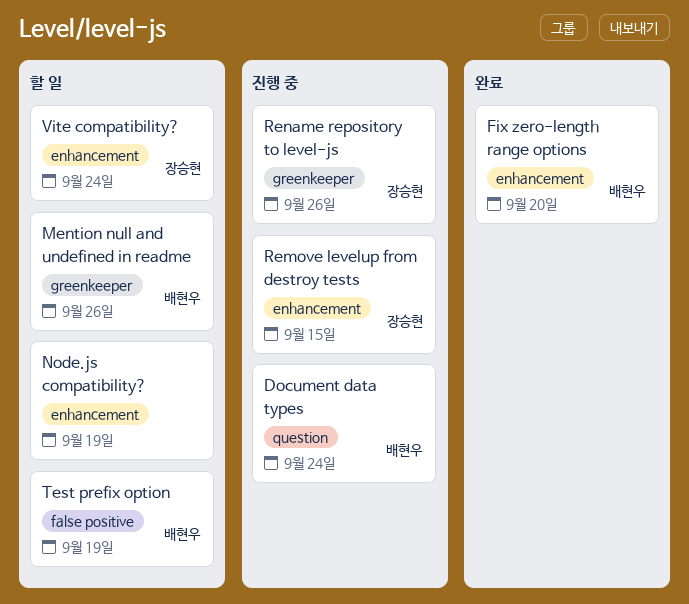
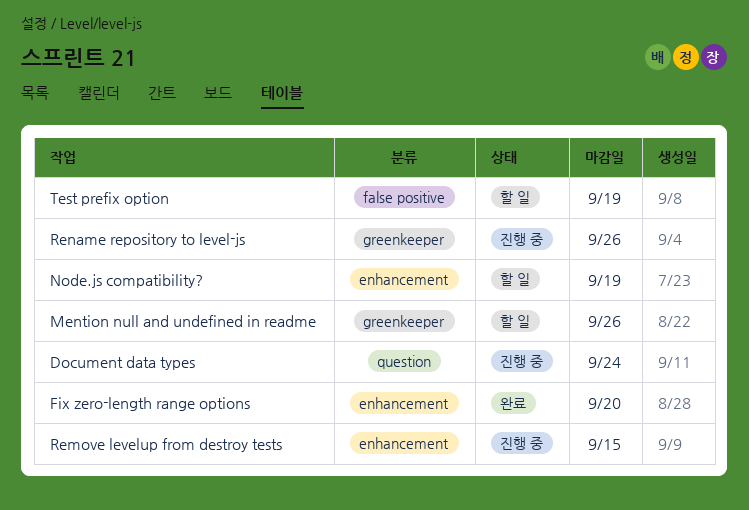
Vite compatibility?: present -> none

